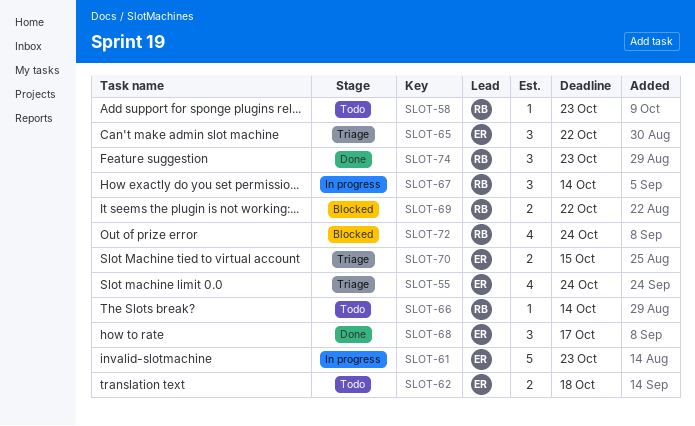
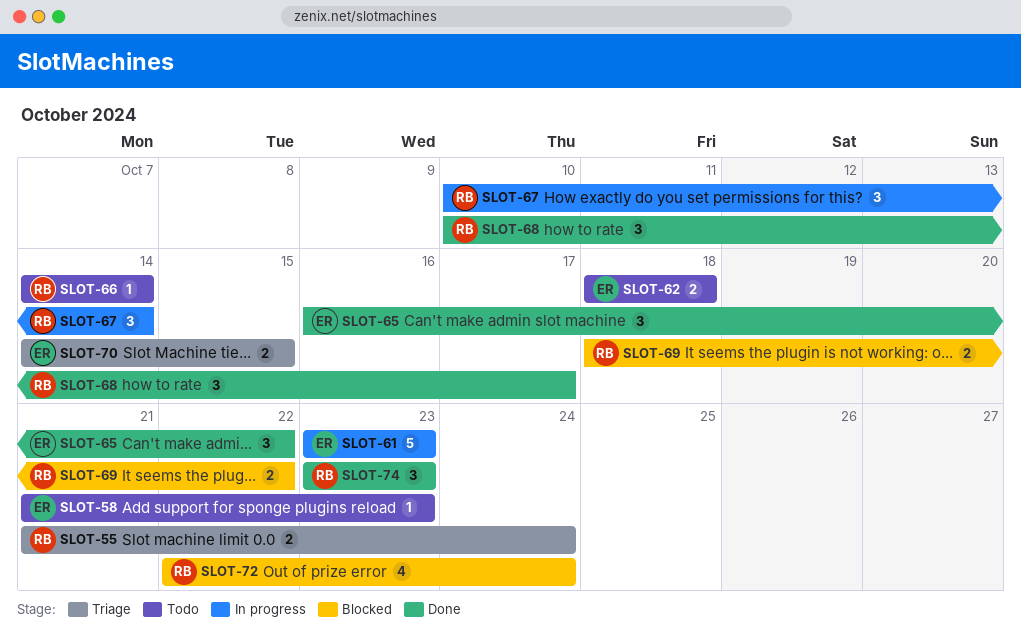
SLOT-55, owner: ER -> RB
SLOT-55, estimate: 4 -> 2
SLOT-58, owner: RB -> ER
SLOT-65, status: Triage -> Done
SLOT-68, owner: ER -> RB

